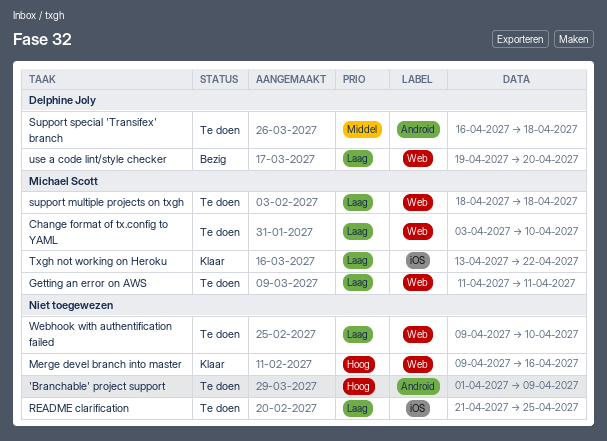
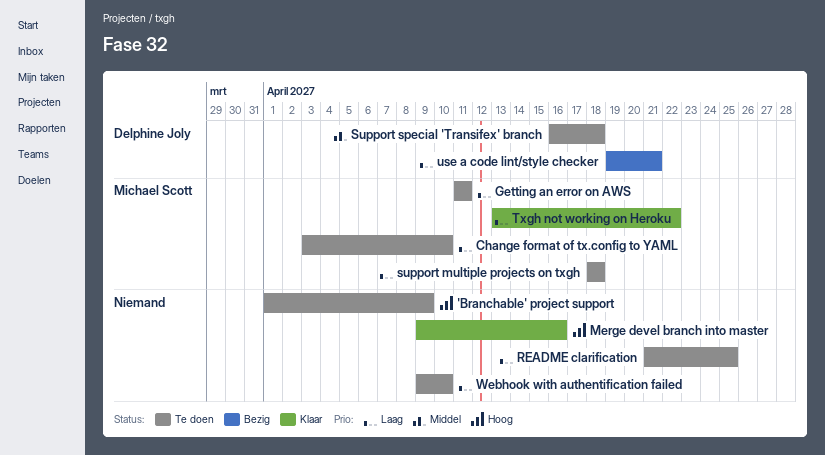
use a code lint/style checker, due: Apr 20 -> Apr 21

